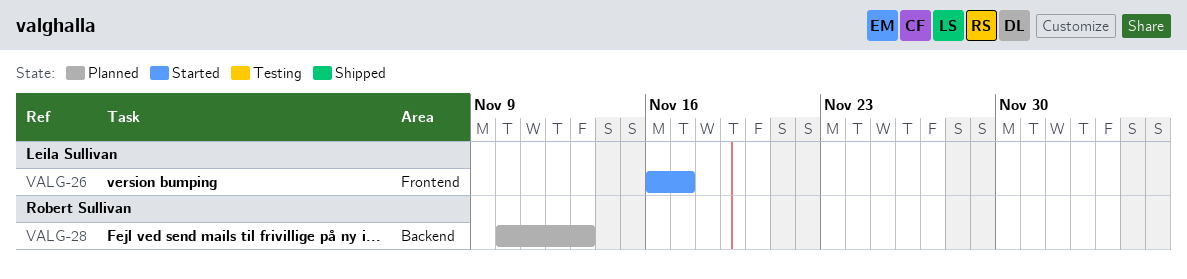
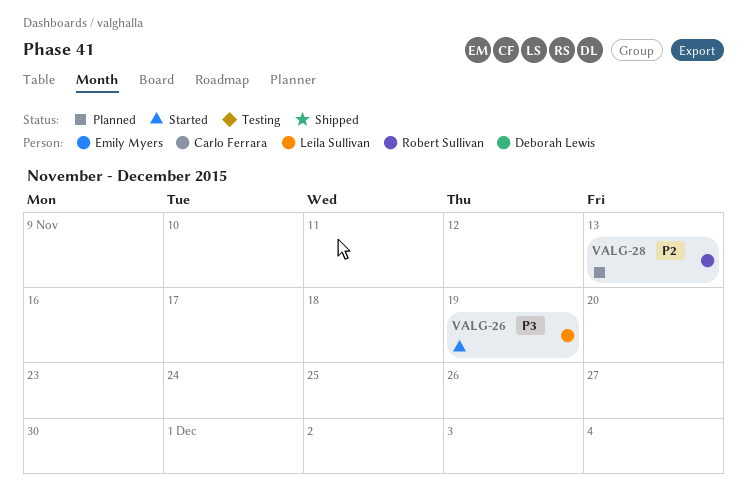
VALG-26, due: Nov 17 -> Nov 19

